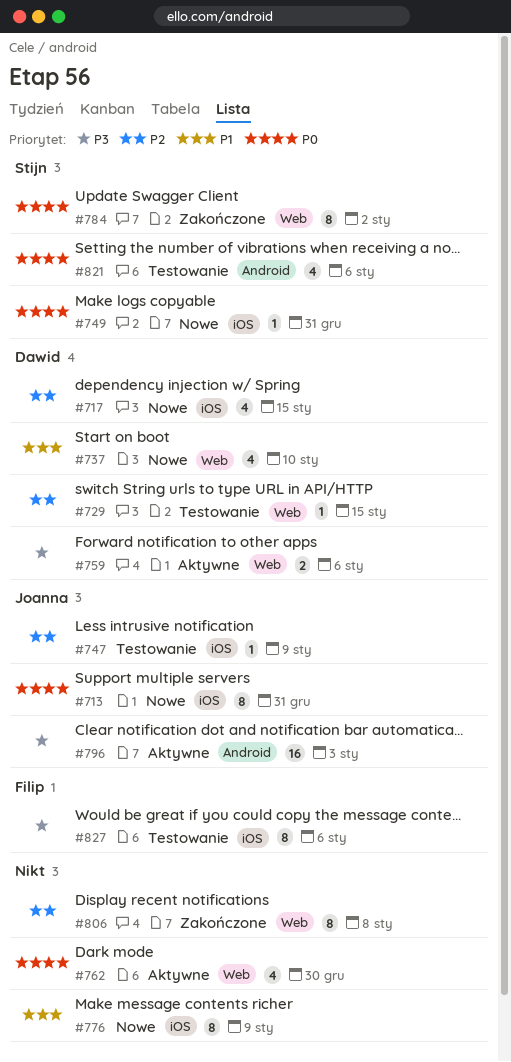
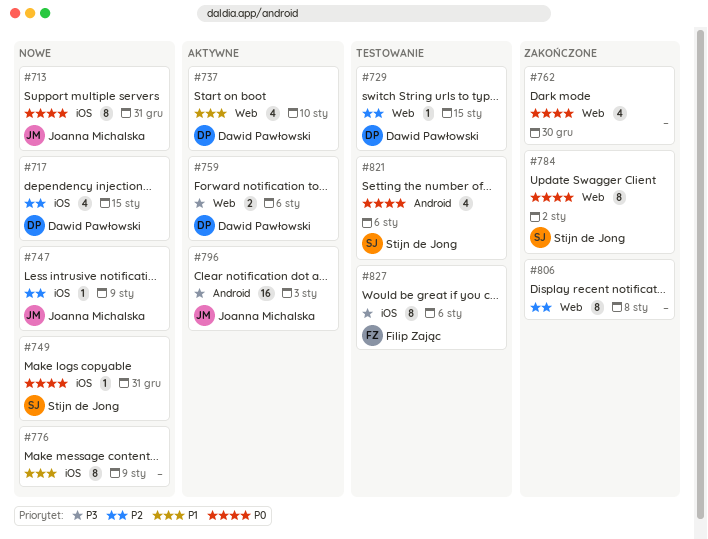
#737, status: Nowe -> Aktywne
#747, status: Testowanie -> Nowe
#762, status: Aktywne -> Zakończone

